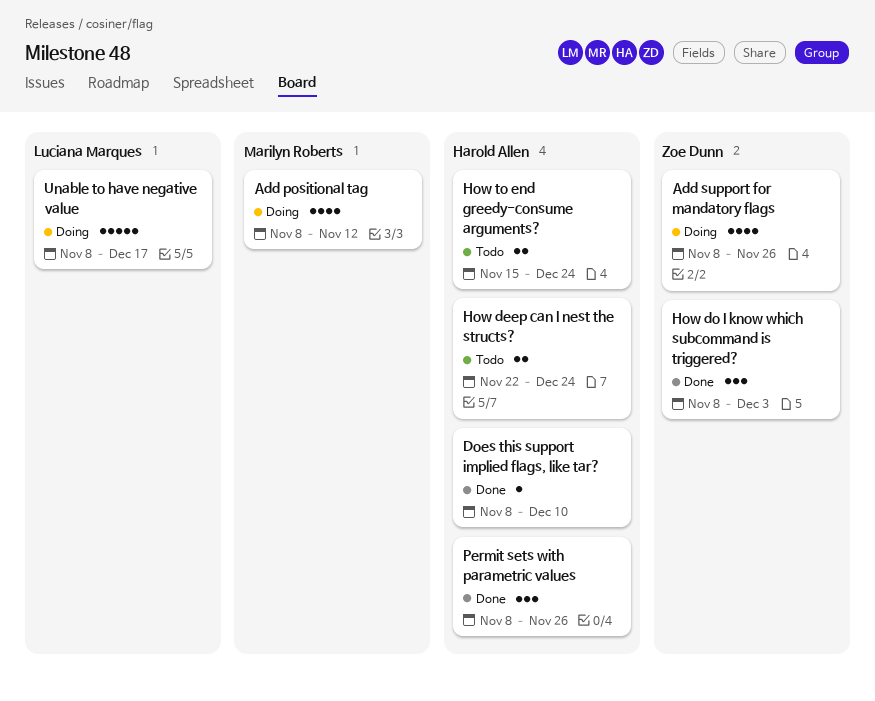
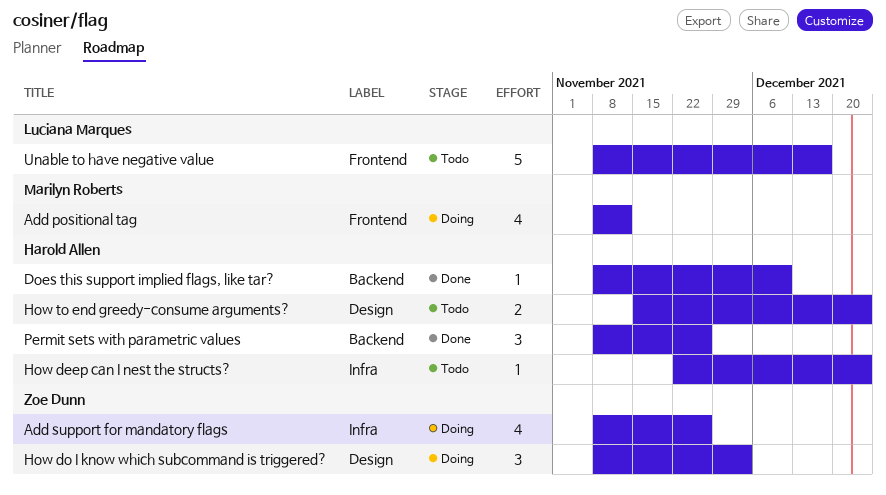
How deep can I nest the structs?, estimate: 2 -> 1
How do I know which subcommand is triggered?, status: Done -> Doing
Unable to have negative value, status: Doing -> Todo

